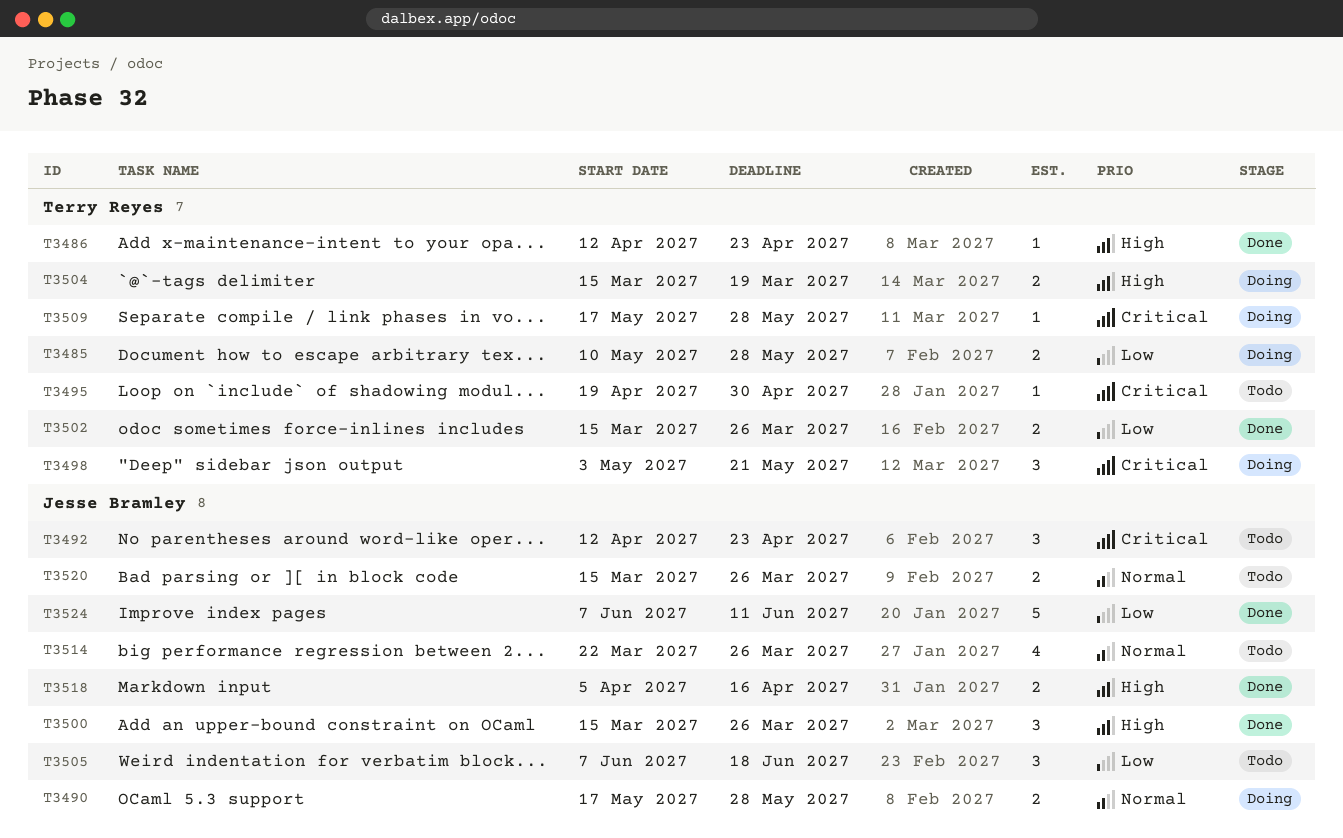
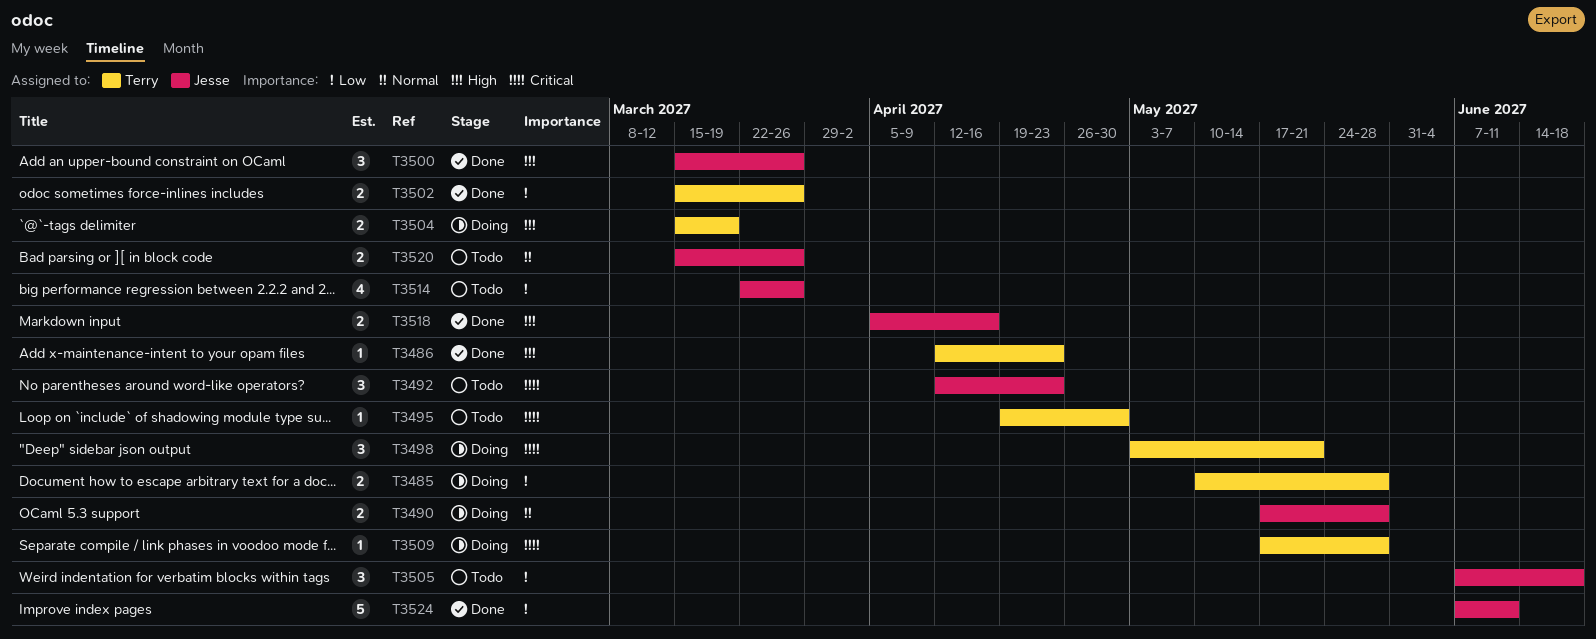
T3514, priority: Normal -> Low

